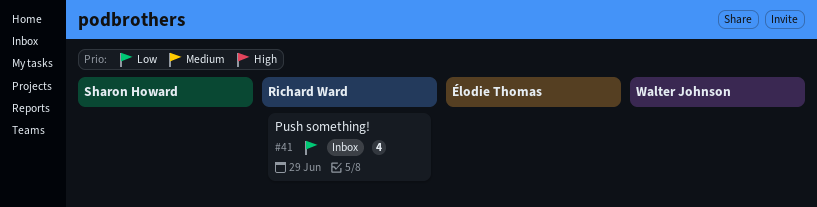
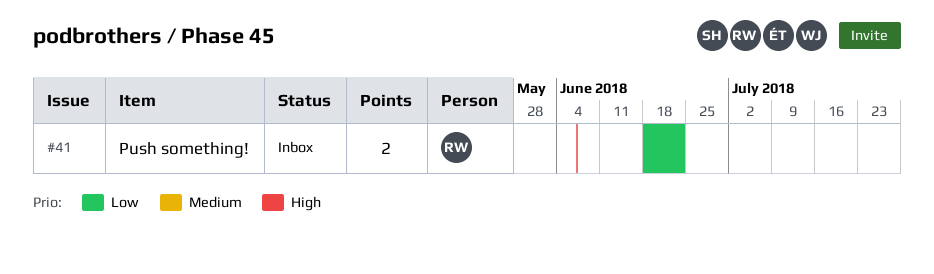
#41, estimate: 4 -> 2
#41, due: Jun 29 -> Jun 22

